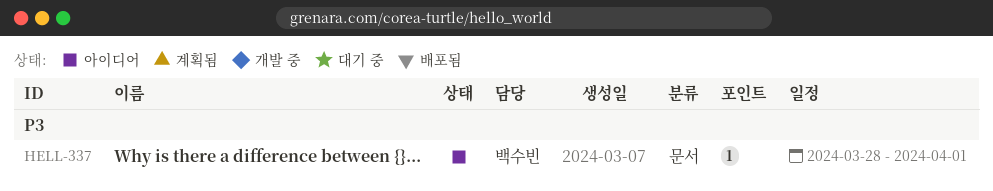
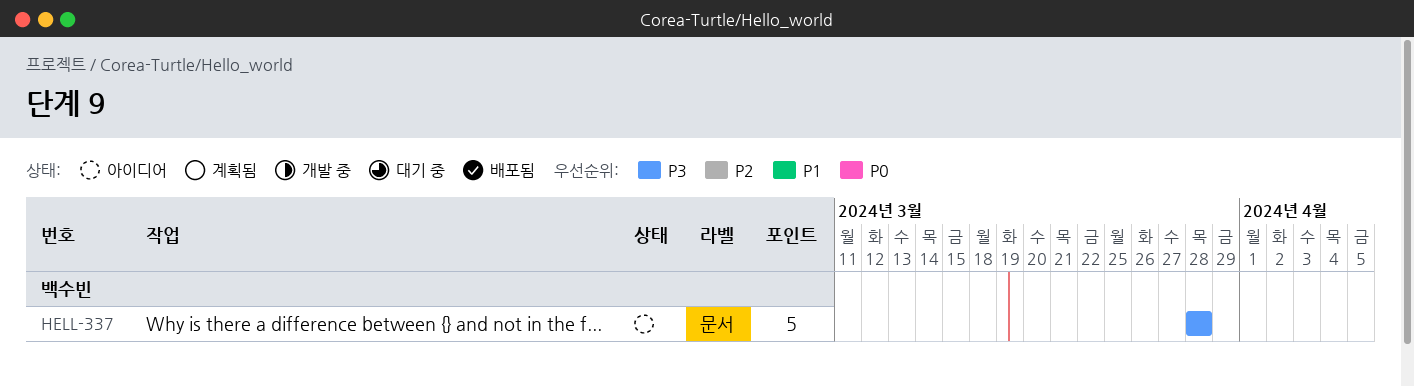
HELL-337, estimate: 1 -> 5
HELL-337, due: Apr 1 -> Mar 28

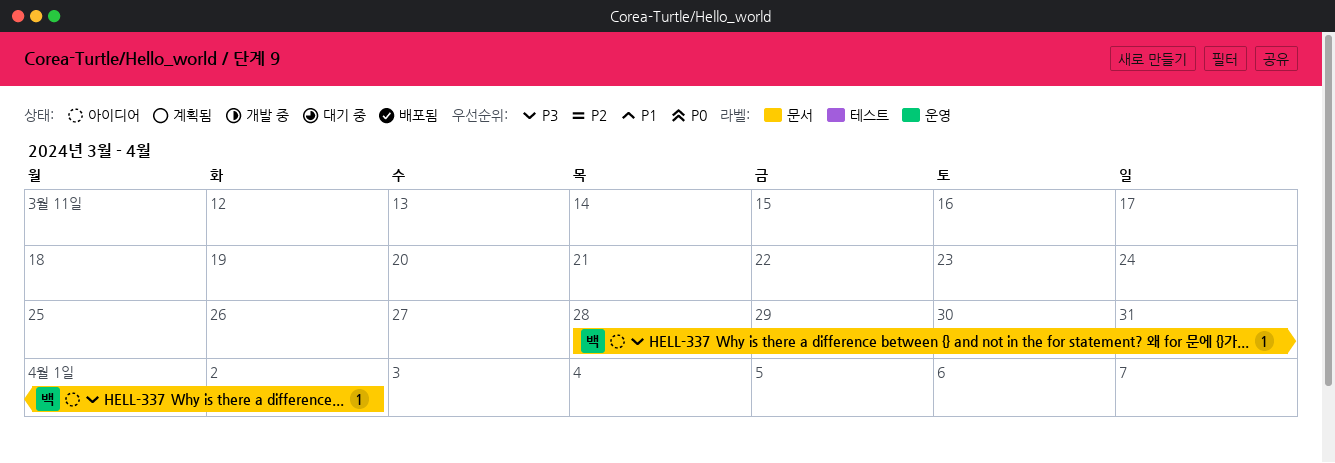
HELL-337, estimate: 5 -> 1
HELL-337, due: Mar 28 -> Apr 2

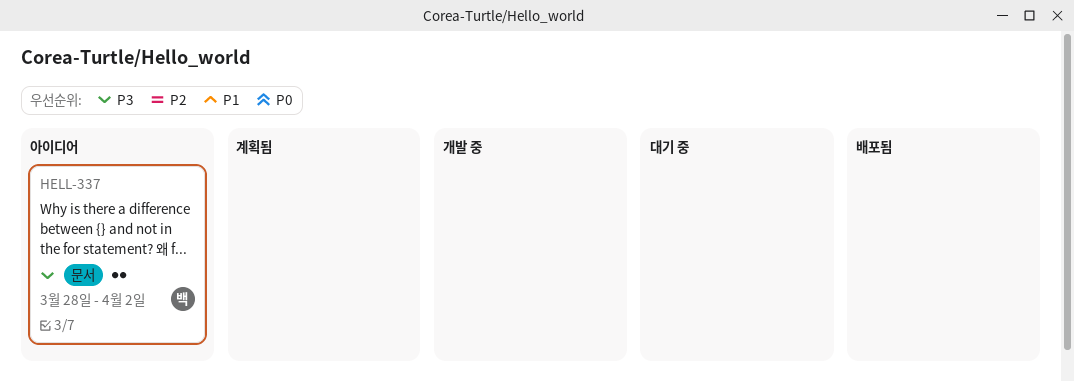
HELL-337, estimate: 1 -> 2

